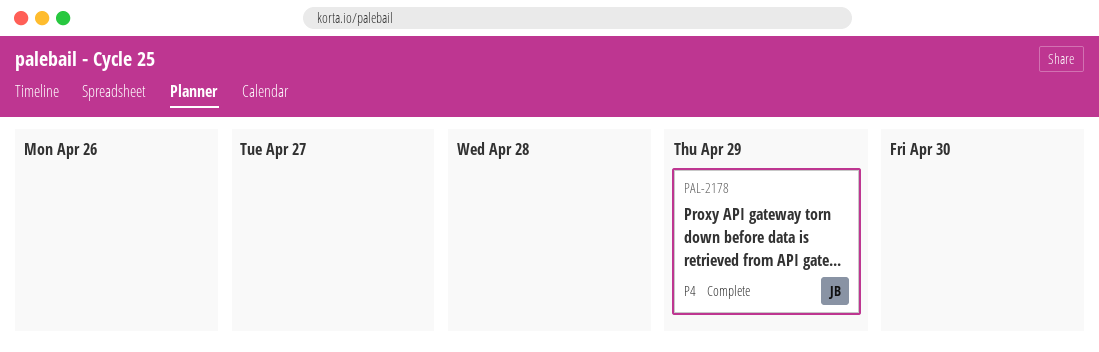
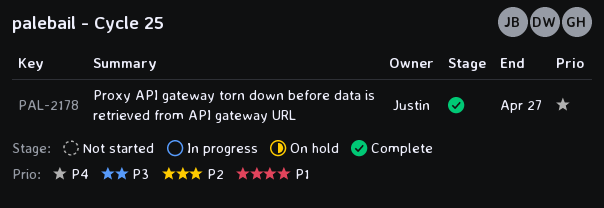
PAL-2178, due: Apr 29 -> Apr 27

